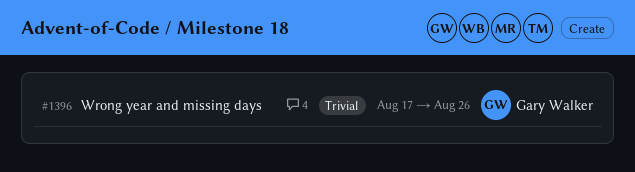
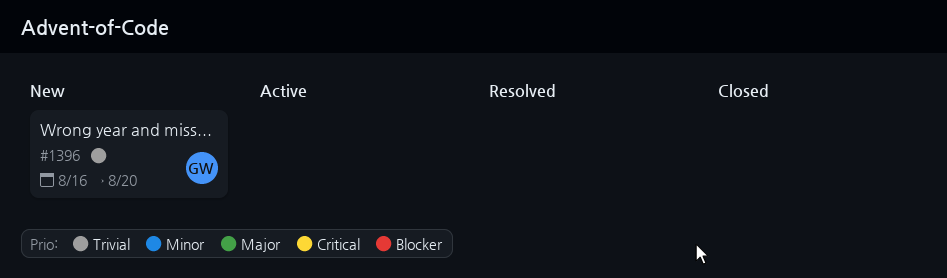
#1396, start: Aug 17 -> Aug 16
#1396, due: Aug 26 -> Aug 20

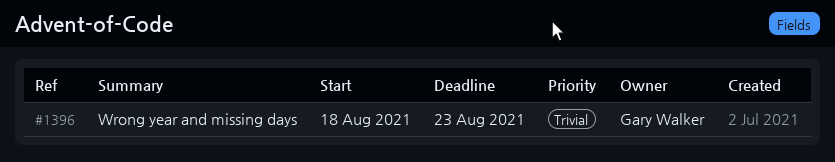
#1396, start: Aug 16 -> Aug 18
#1396, due: Aug 20 -> Aug 23

